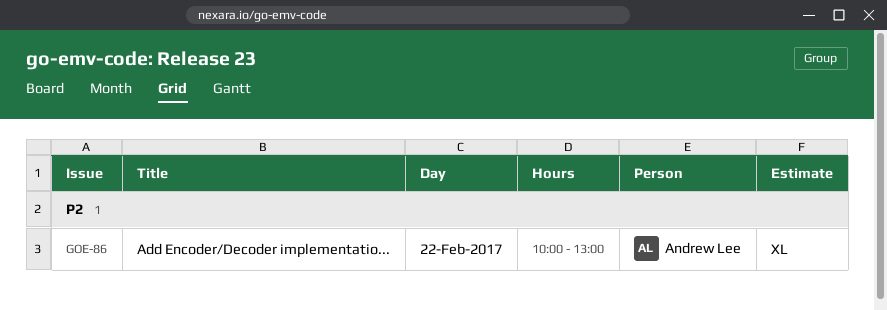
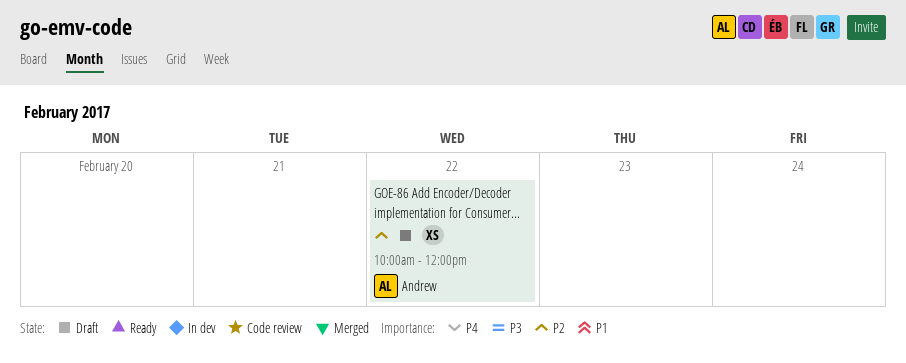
GOE-86, estimate: XL -> XS
GOE-86, ends: 13:00 -> 12:00

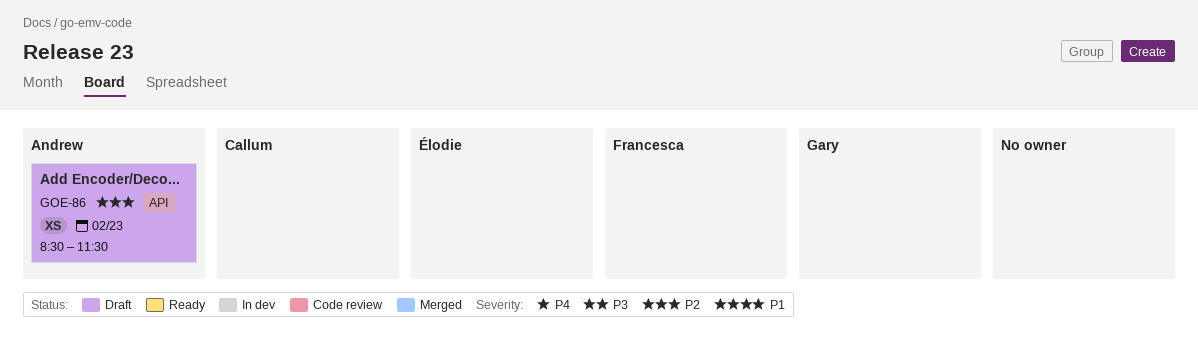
GOE-86, day: Feb 22 -> Feb 23
GOE-86, begins: 10:00 -> 08:30
GOE-86, ends: 12:00 -> 11:30

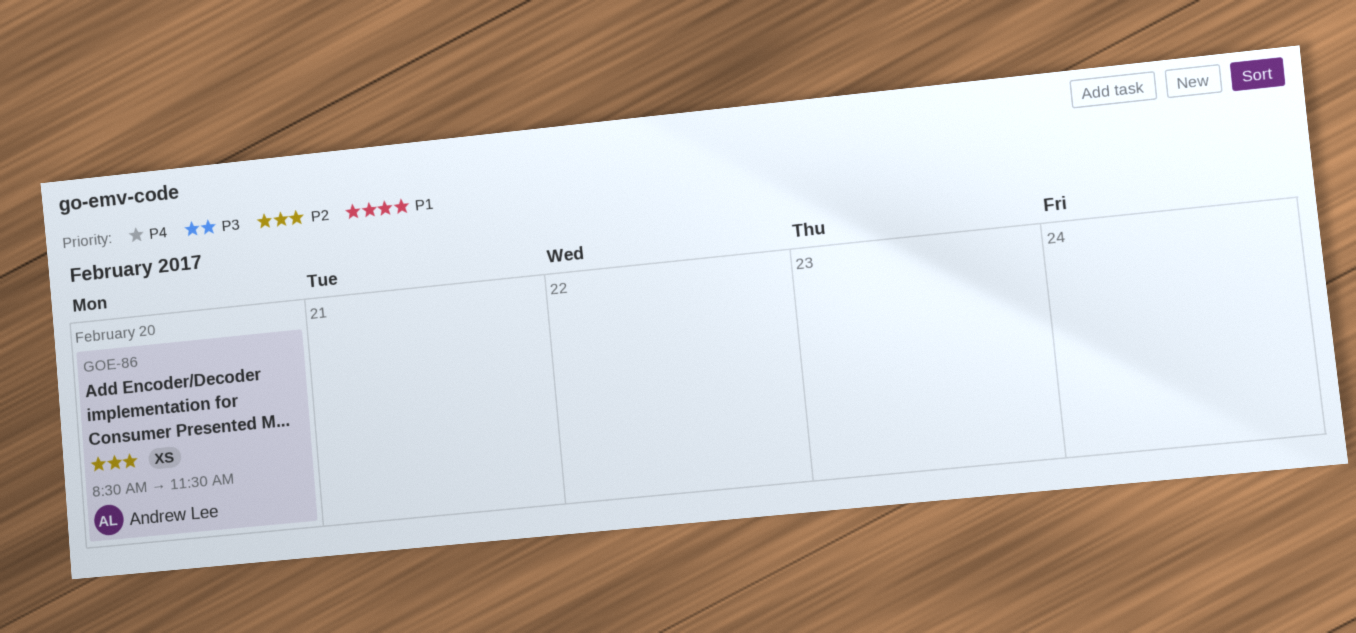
GOE-86, day: Feb 23 -> Feb 20

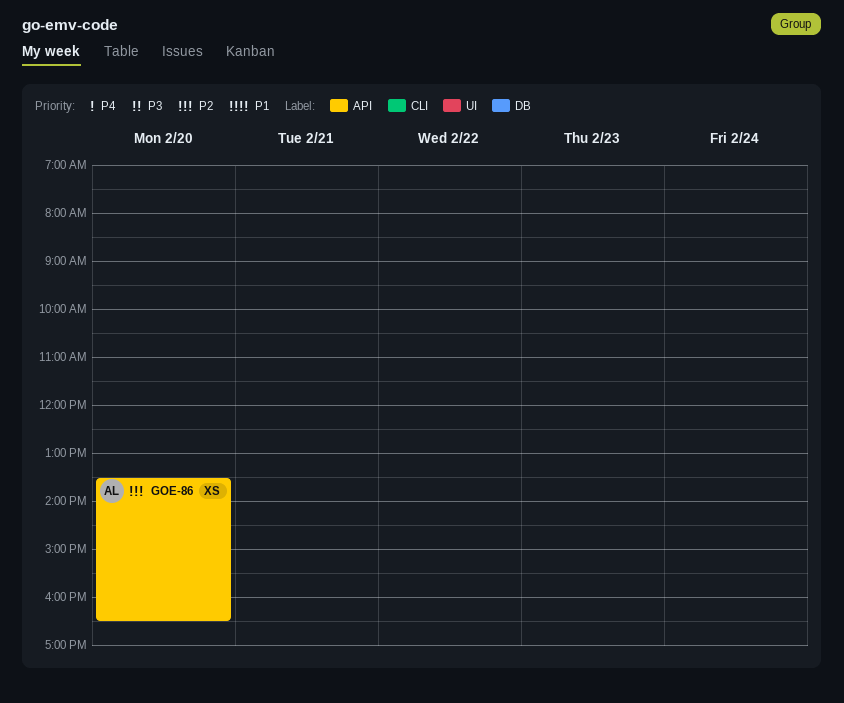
GOE-86, begins: 08:30 -> 13:30
GOE-86, ends: 11:30 -> 16:30

